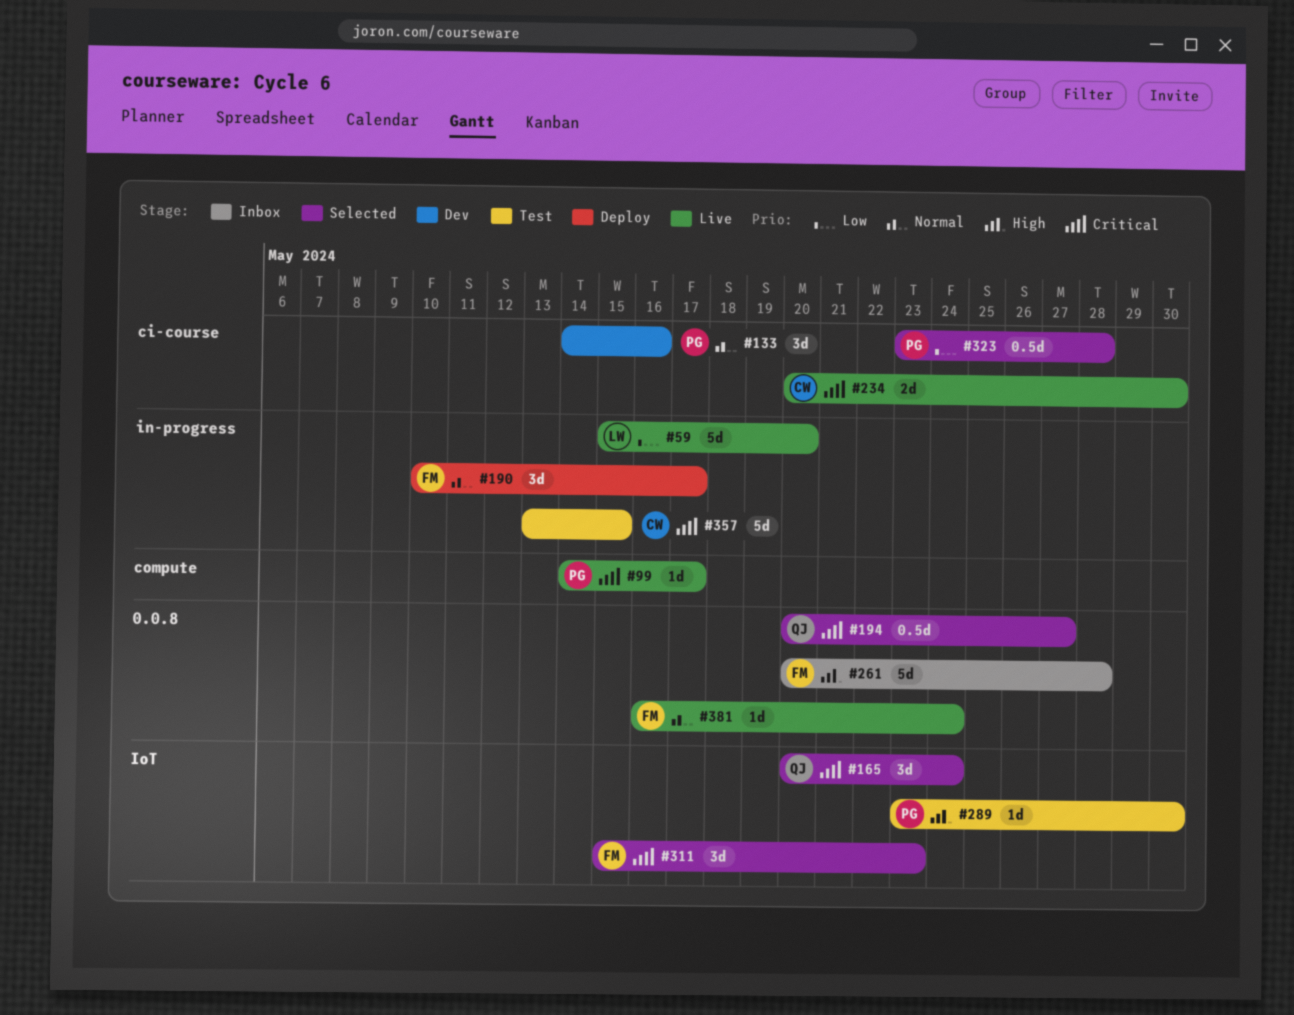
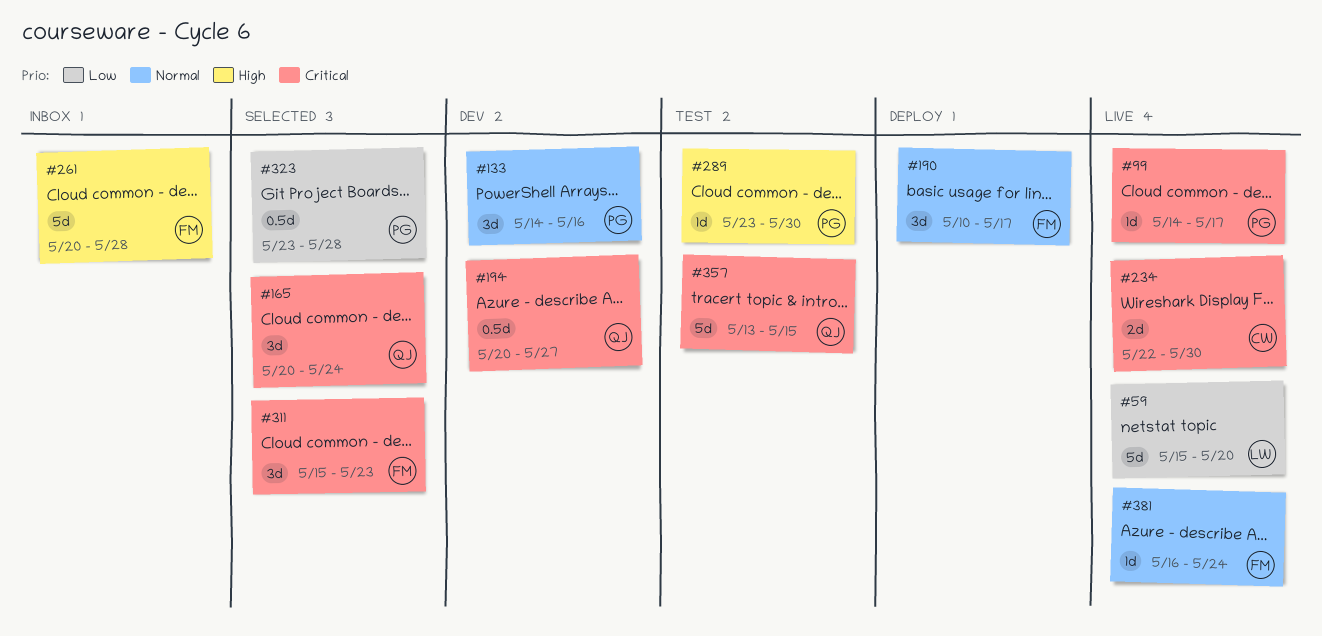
#194, status: Selected -> Dev
#234, start: May 20 -> May 22
#357, owner: CW -> QJ

